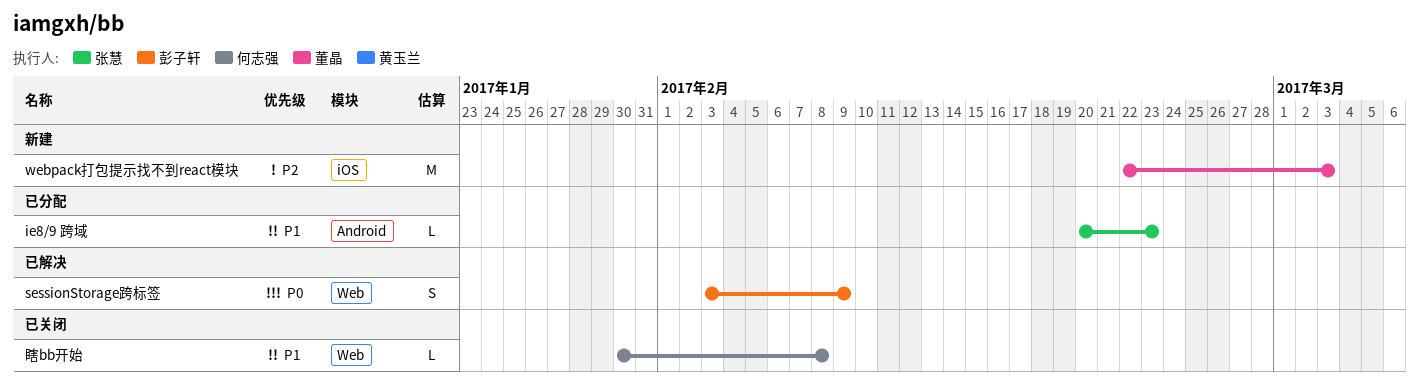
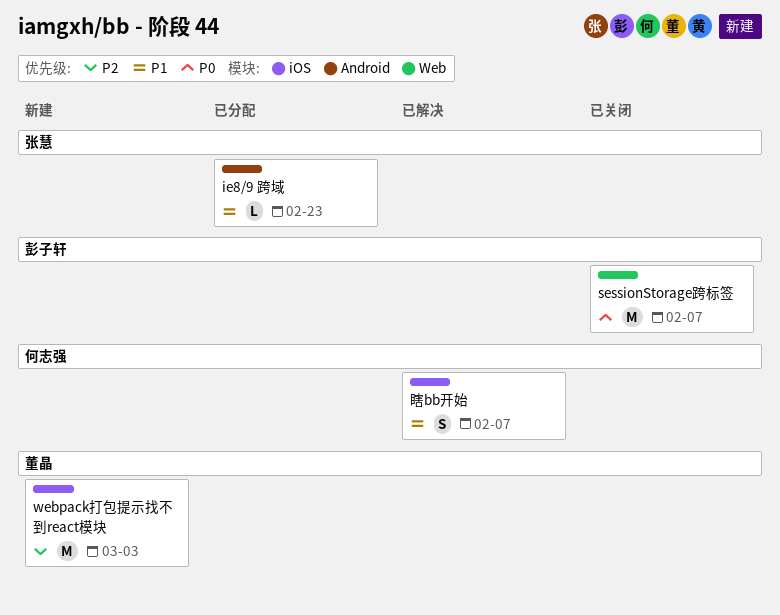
sessionStorage跨标签, status: 已解决 -> 已关闭
sessionStorage跨标签, estimate: S -> M
sessionStorage跨标签, due: Feb 9 -> Feb 7
瞎bb开始, status: 已关闭 -> 已解决
瞎bb开始, label: Web -> iOS
瞎bb开始, estimate: L -> S
瞎bb开始, due: Feb 8 -> Feb 7

